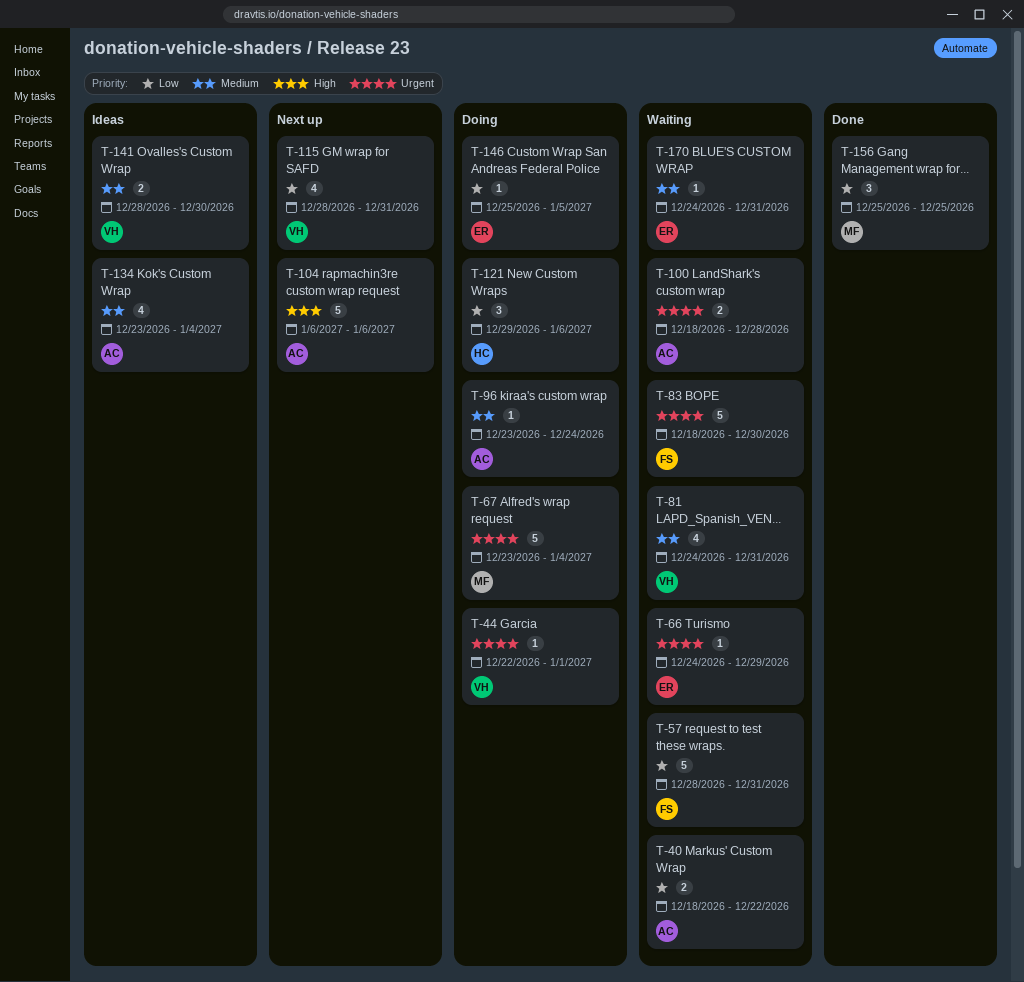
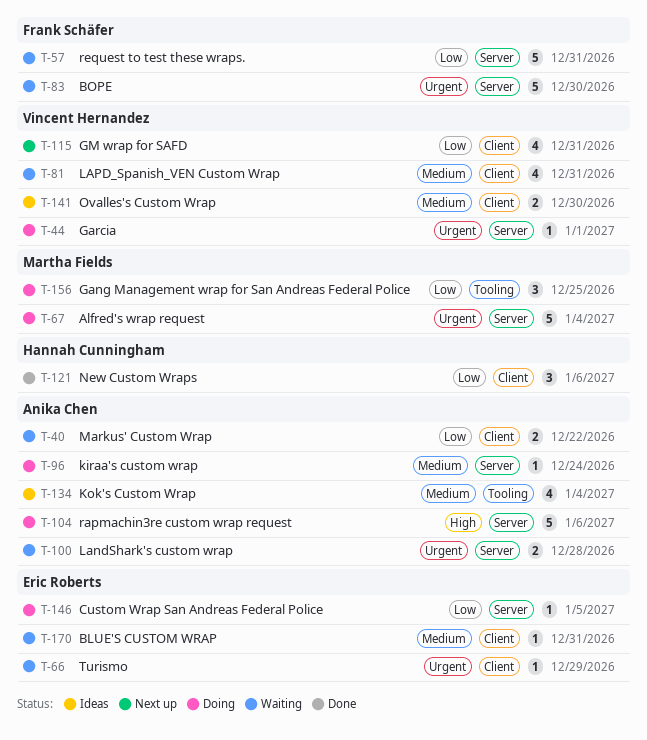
T-104, status: Next up -> Doing
T-121, status: Doing -> Done
T-156, status: Done -> Doing

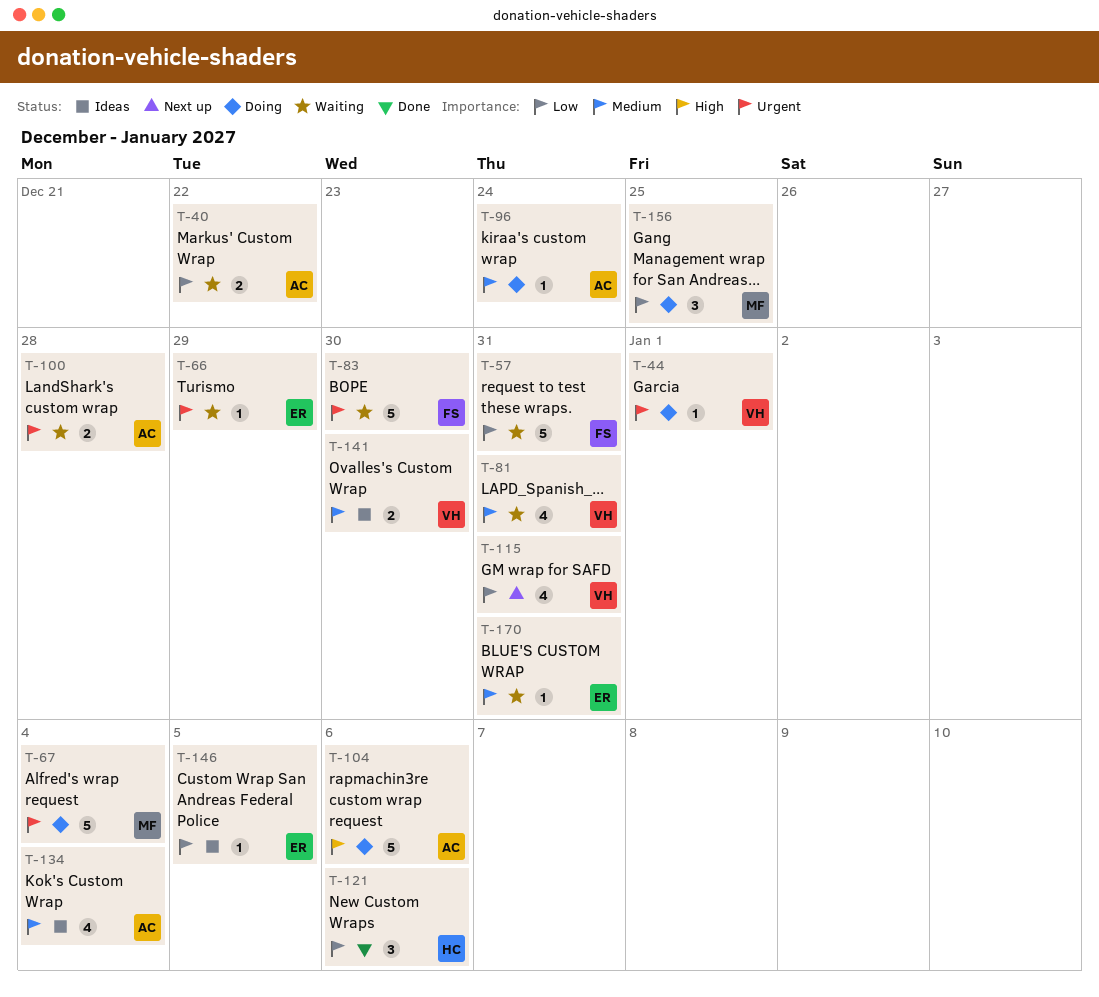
T-146, status: Doing -> Ideas

